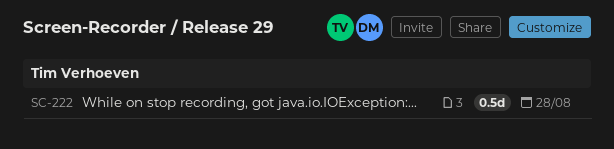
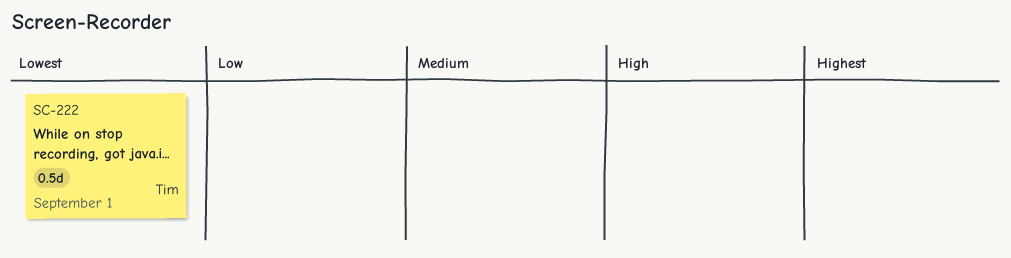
SC-222, due: Aug 28 -> Sep 1

